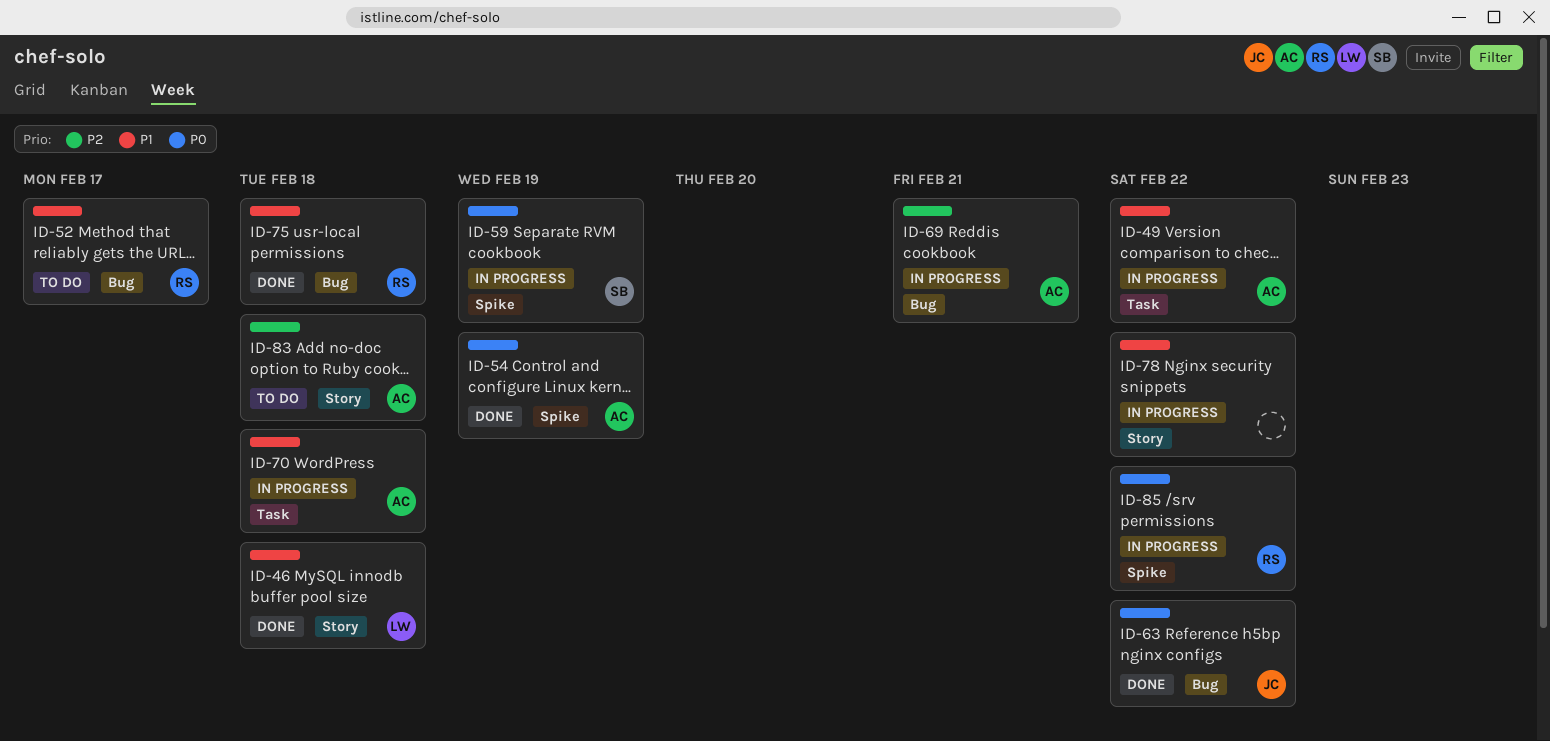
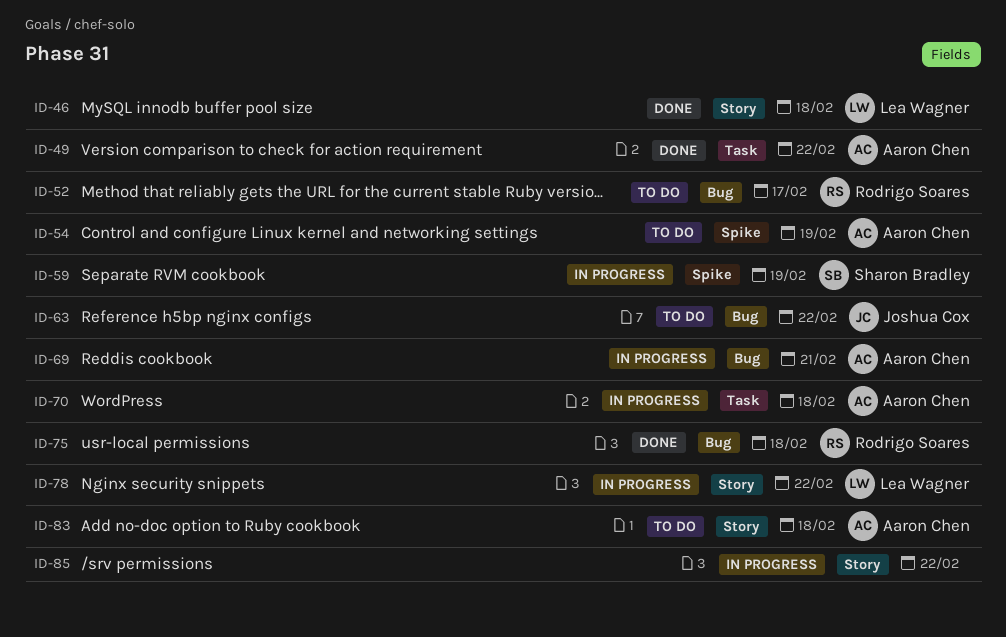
ID-49, status: In progress -> Done
ID-54, status: Done -> To do
ID-63, status: Done -> To do
ID-78, owner: none -> Lea Wagner
ID-85, owner: Rodrigo Soares -> none
ID-85, label: Spike -> Story

